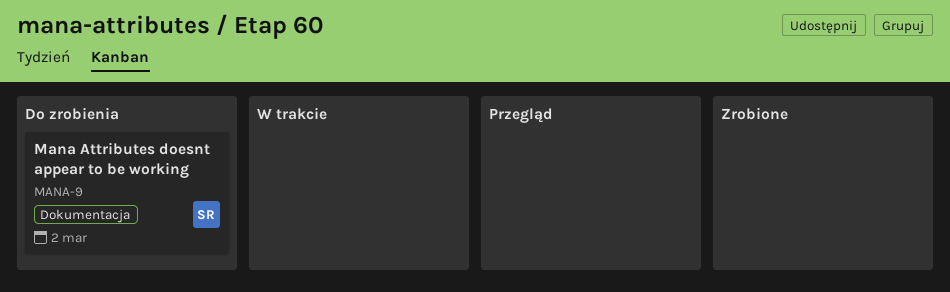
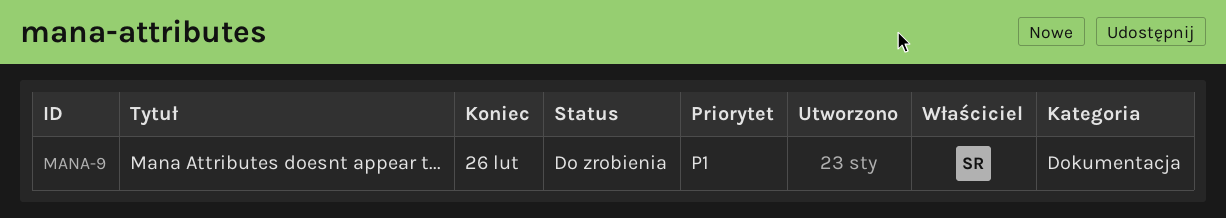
MANA-9, due: Mar 2 -> Feb 26

